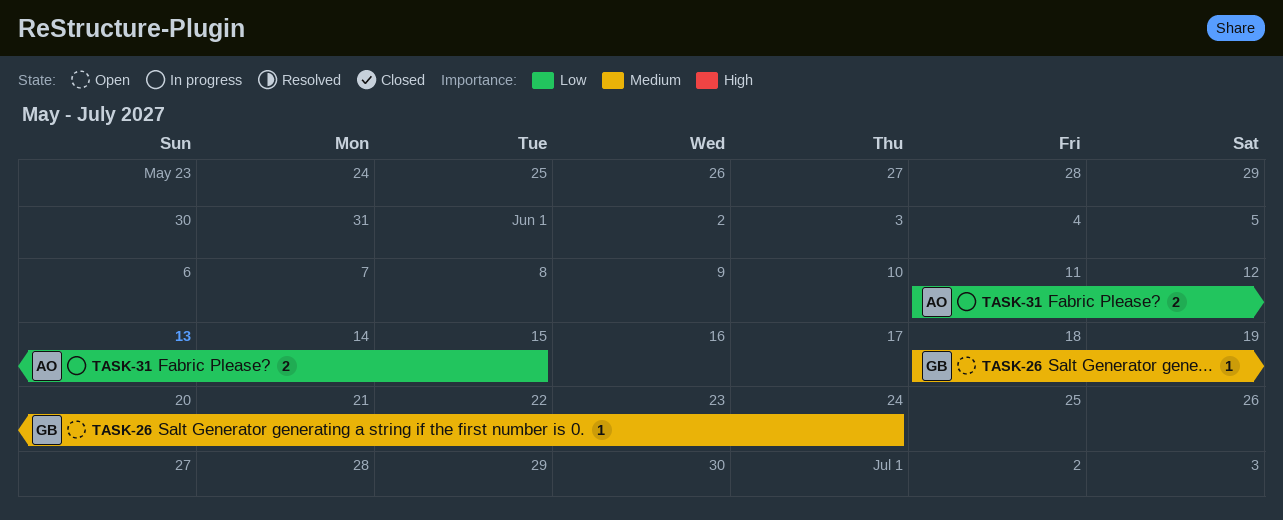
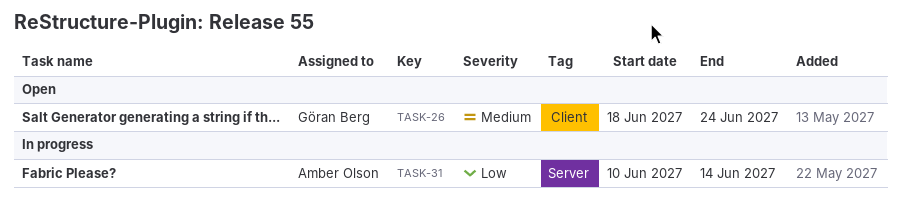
TASK-31, start: Jun 11 -> Jun 10
TASK-31, due: Jun 15 -> Jun 14

